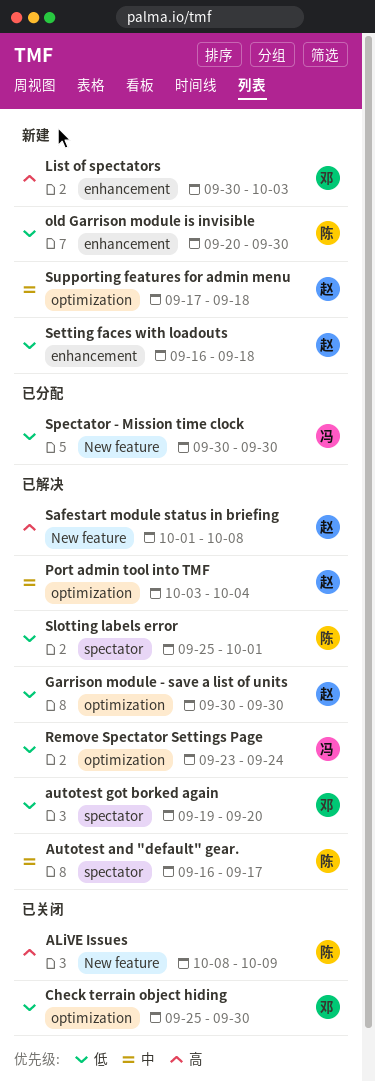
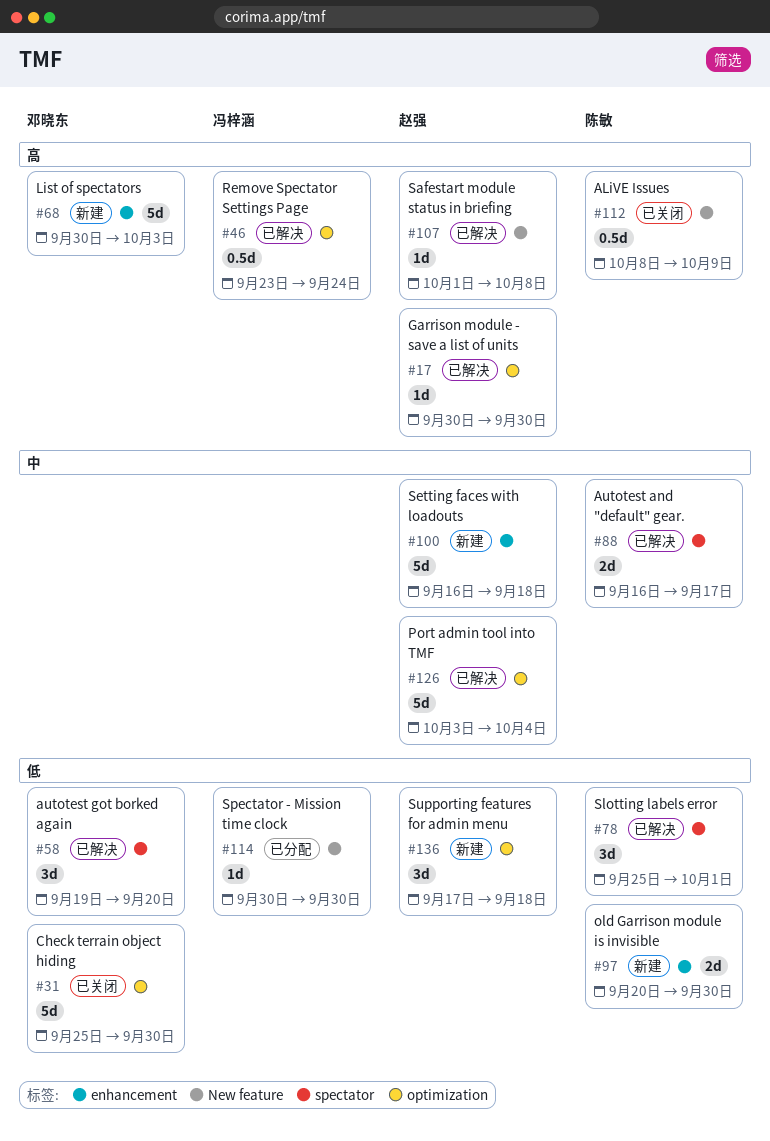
Garrison module - save a list of units, priority: 低 -> 高
Remove Spectator Settings Page, priority: 低 -> 高
Setting faces with loadouts, priority: 低 -> 中
Supporting features for admin menu, priority: 中 -> 低

